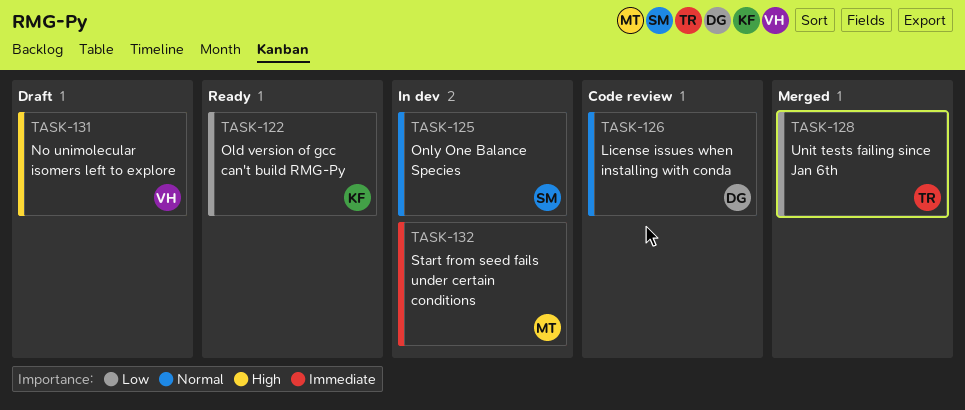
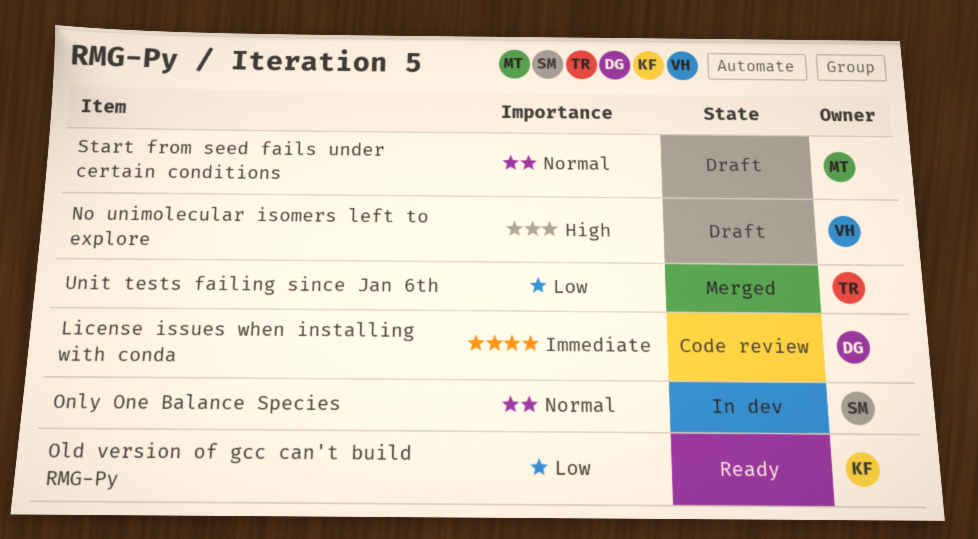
License issues when installing with conda, priority: Normal -> Immediate
Start from seed fails under certain conditions, status: In dev -> Draft
Start from seed fails under certain conditions, priority: Immediate -> Normal

